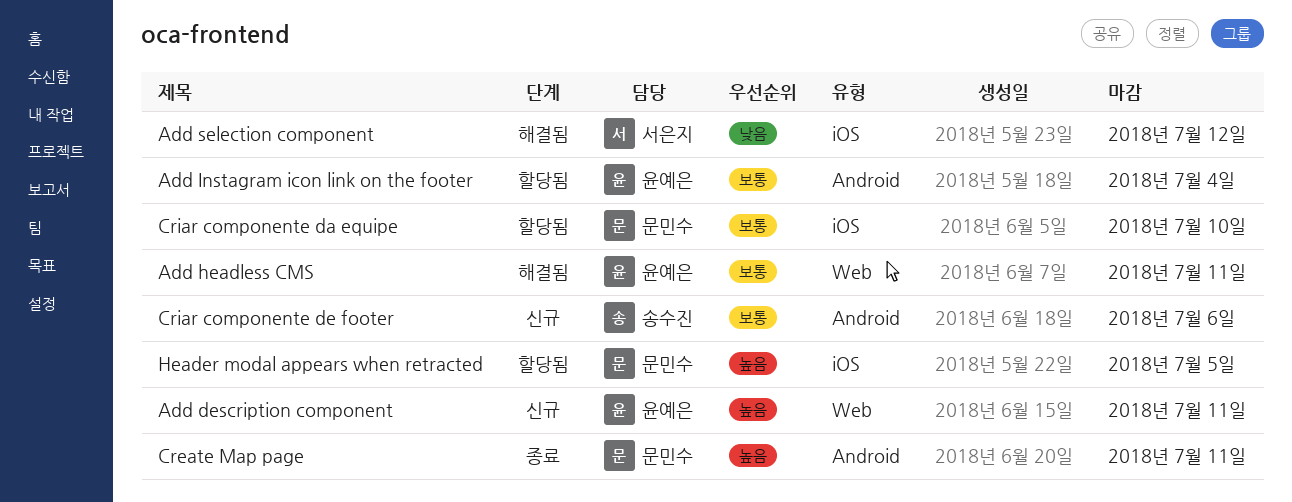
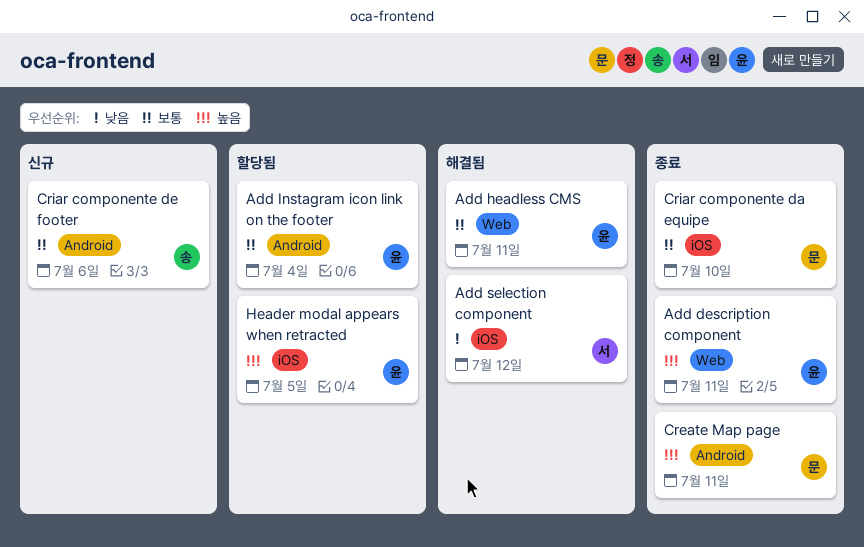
Add description component, status: 신규 -> 종료
Criar componente da equipe, status: 할당됨 -> 종료
Header modal appears when retracted, owner: 문민수 -> 윤예은

